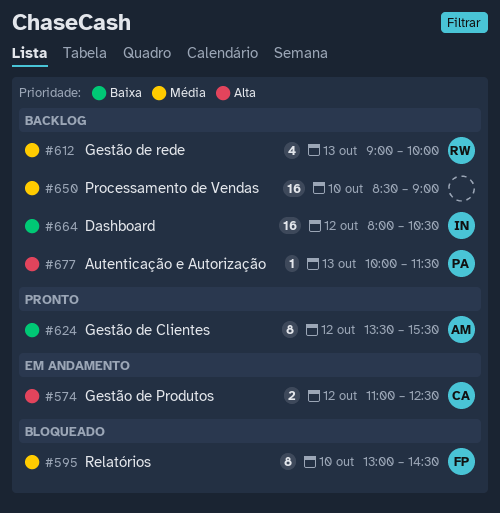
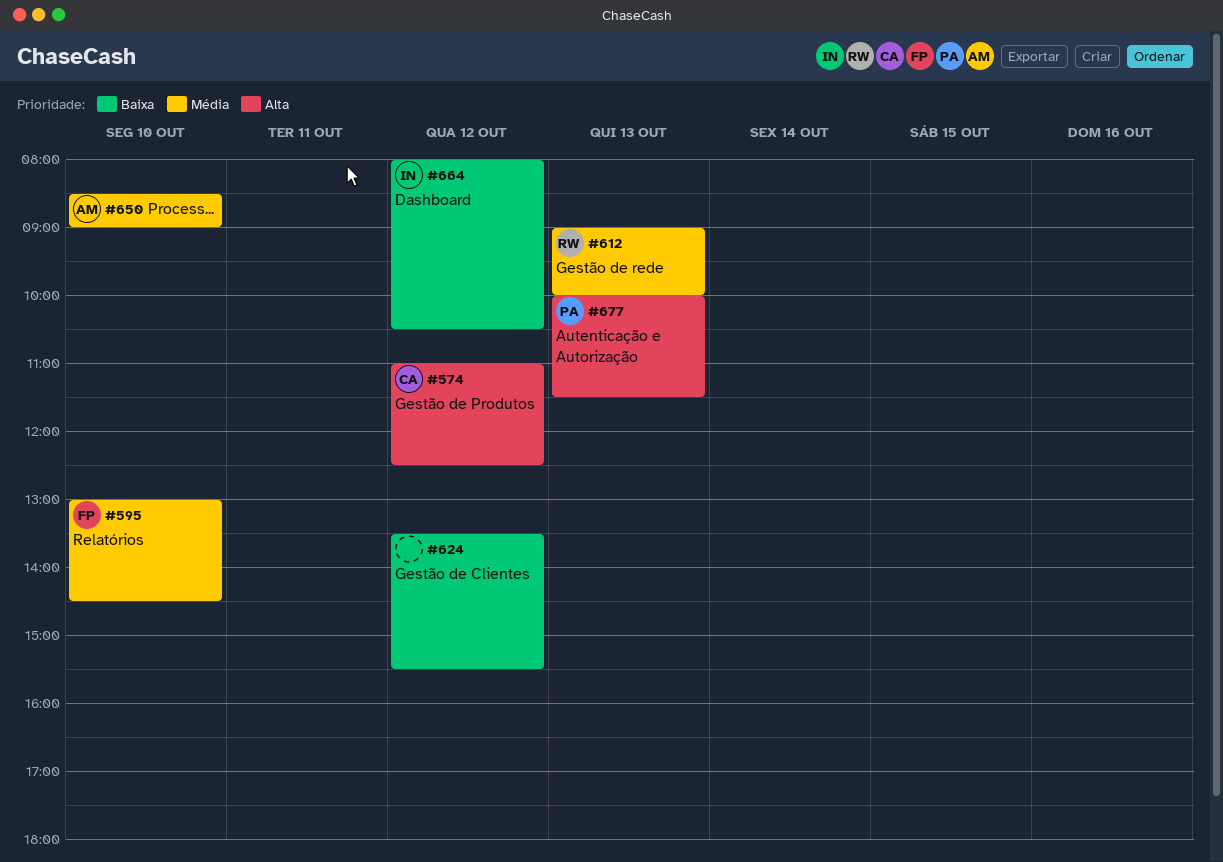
#624, owner: AM -> none
#650, owner: none -> AM

